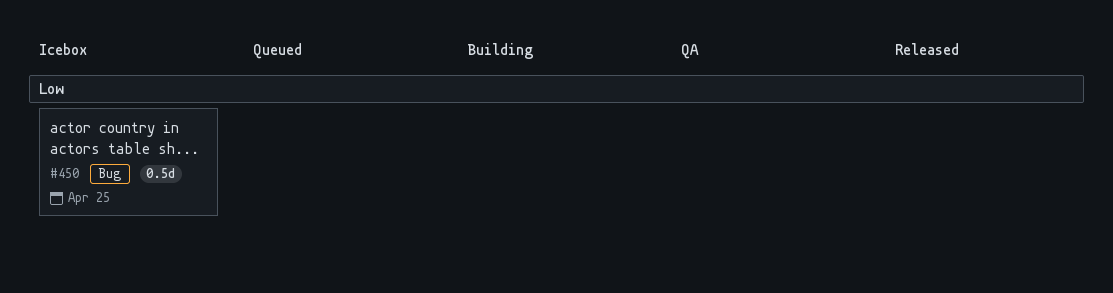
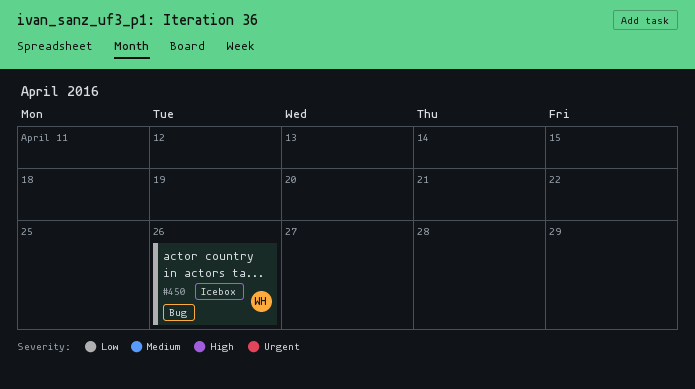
#450, due: Apr 25 -> Apr 26

